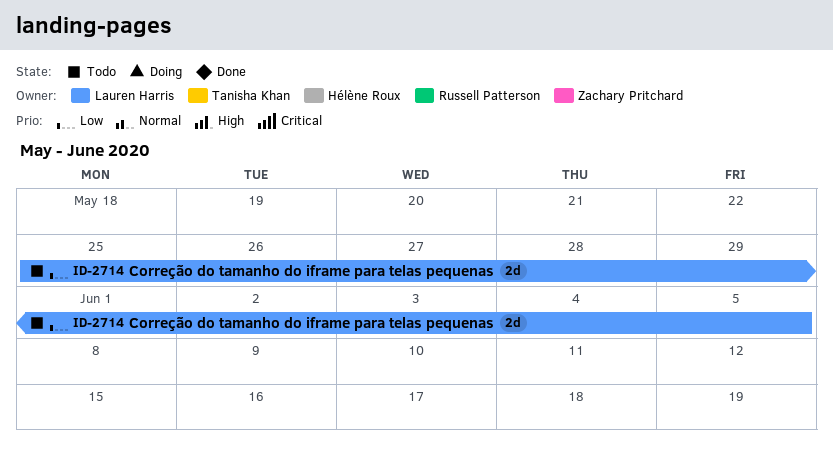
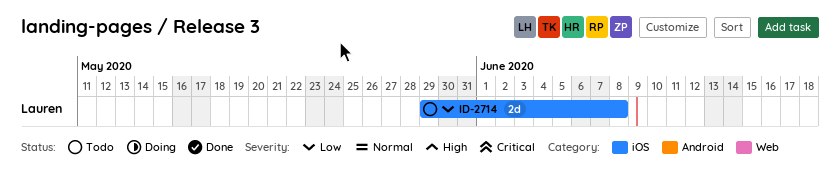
ID-2714, start: May 25 -> May 29
ID-2714, due: Jun 5 -> Jun 8

